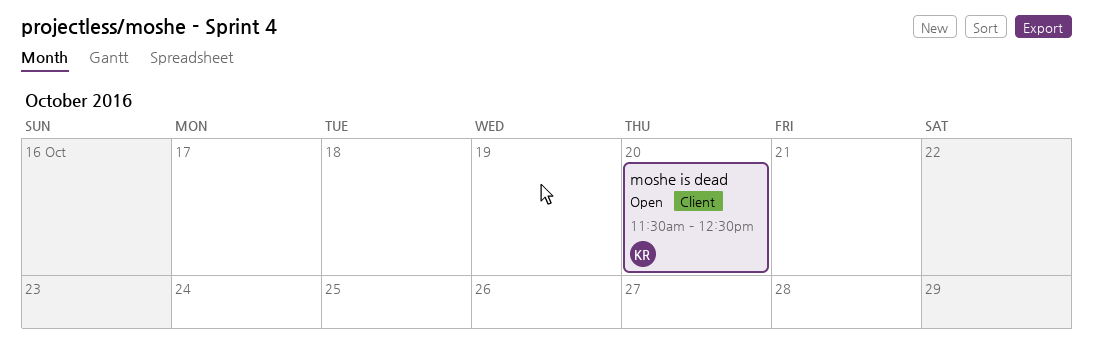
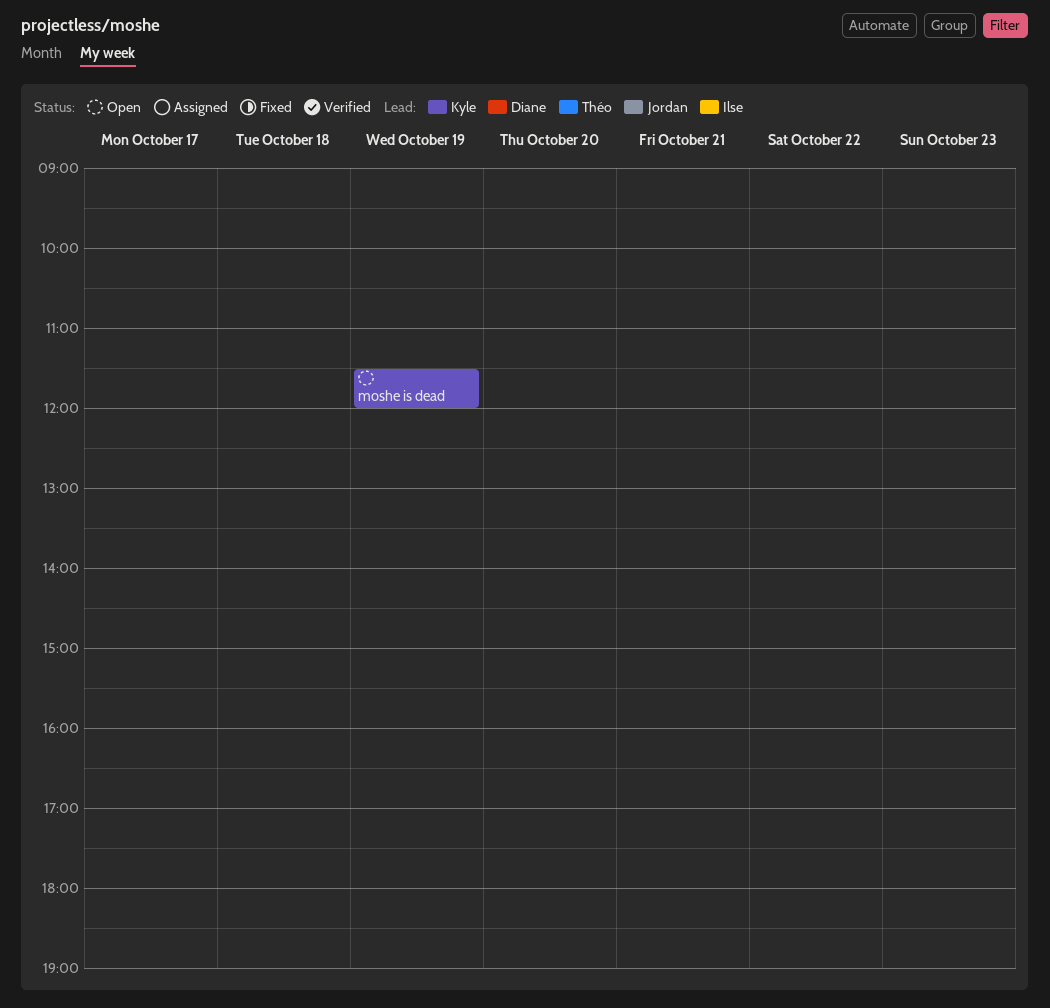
moshe is dead, day: Oct 20 -> Oct 19
moshe is dead, ends: 12:30 -> 12:00

